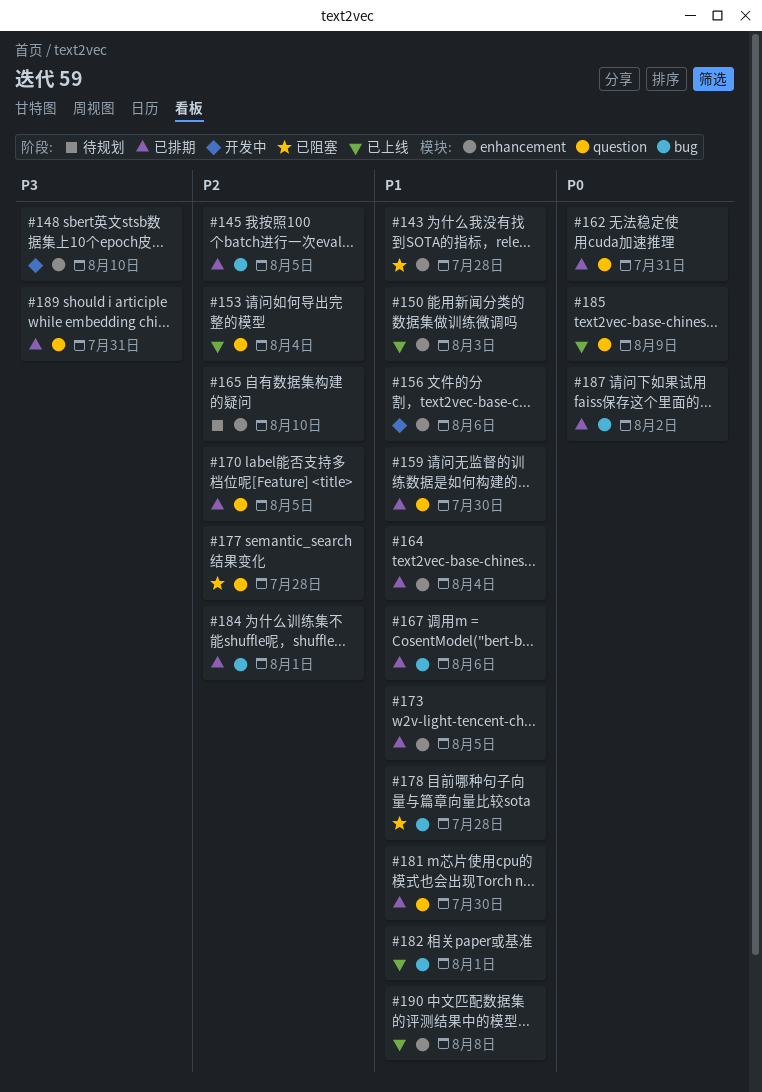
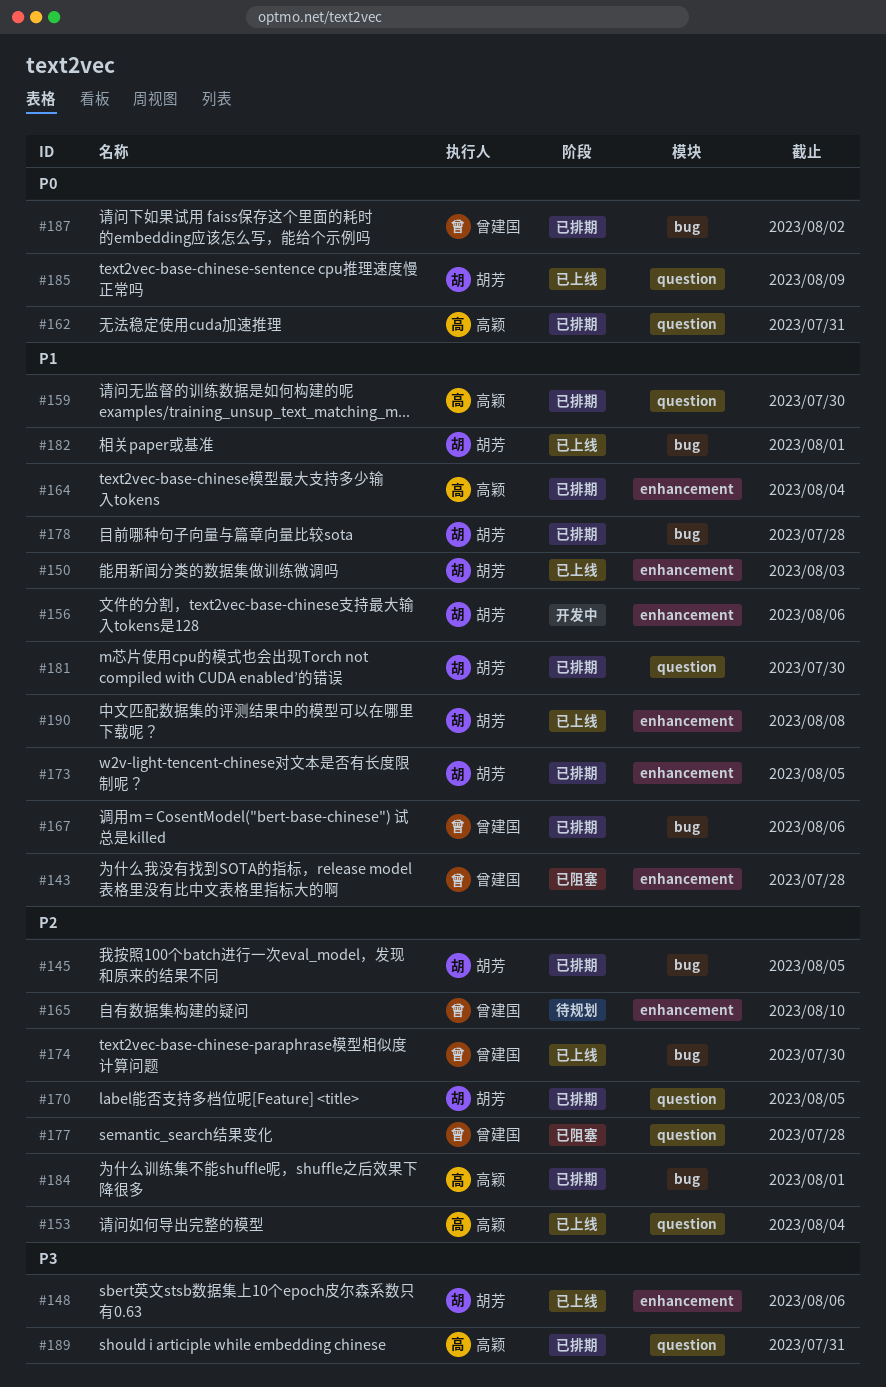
#148, status: 开发中 -> 已上线
#148, due: Aug 10 -> Aug 6
#174: none -> present
#178, status: 已阻塞 -> 已排期

